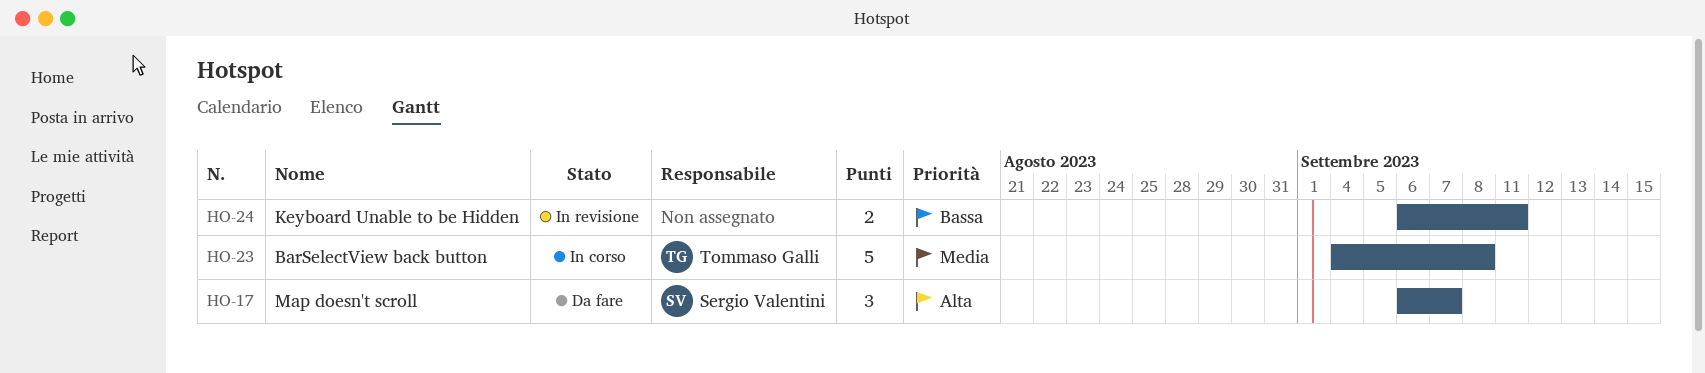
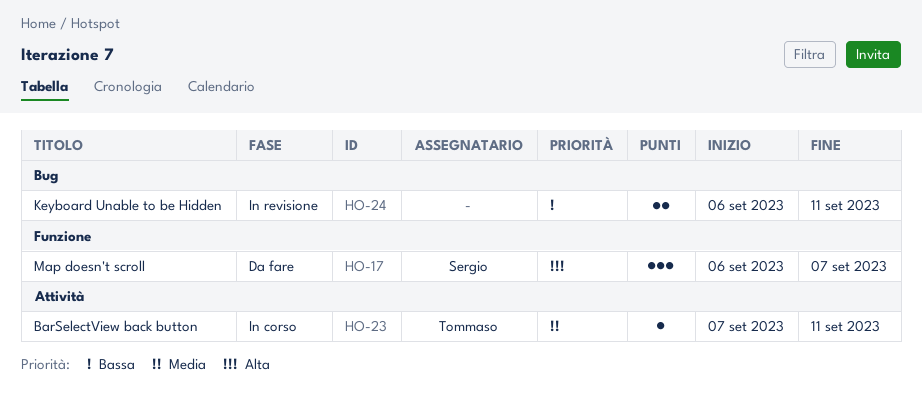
HO-23, estimate: 5 -> 1
HO-23, start: Sep 4 -> Sep 7
HO-23, due: Sep 8 -> Sep 11

